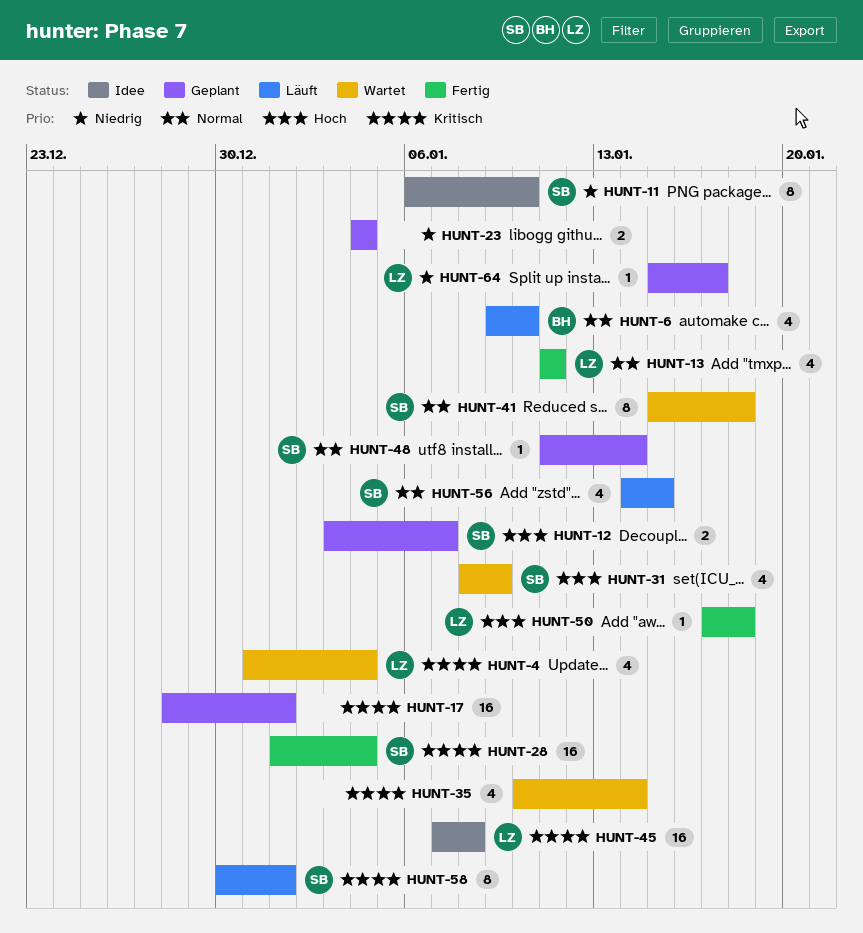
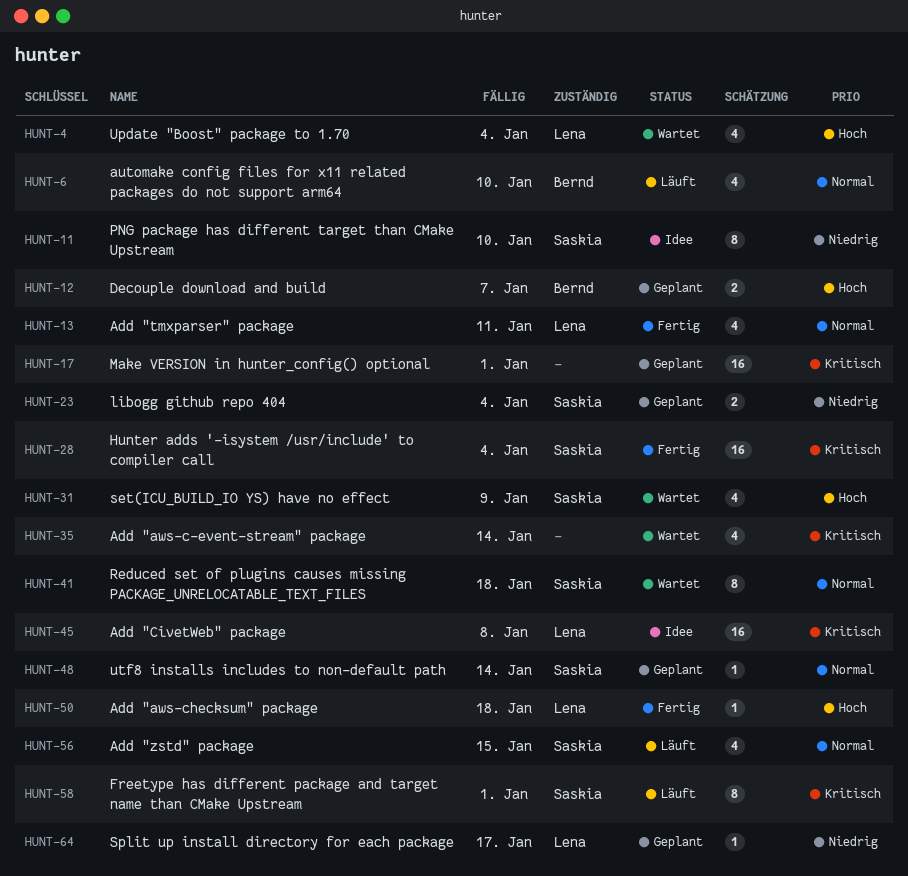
HUNT-4, priority: Kritisch -> Hoch
HUNT-12, owner: Saskia -> Bernd
HUNT-23, owner: none -> Saskia

